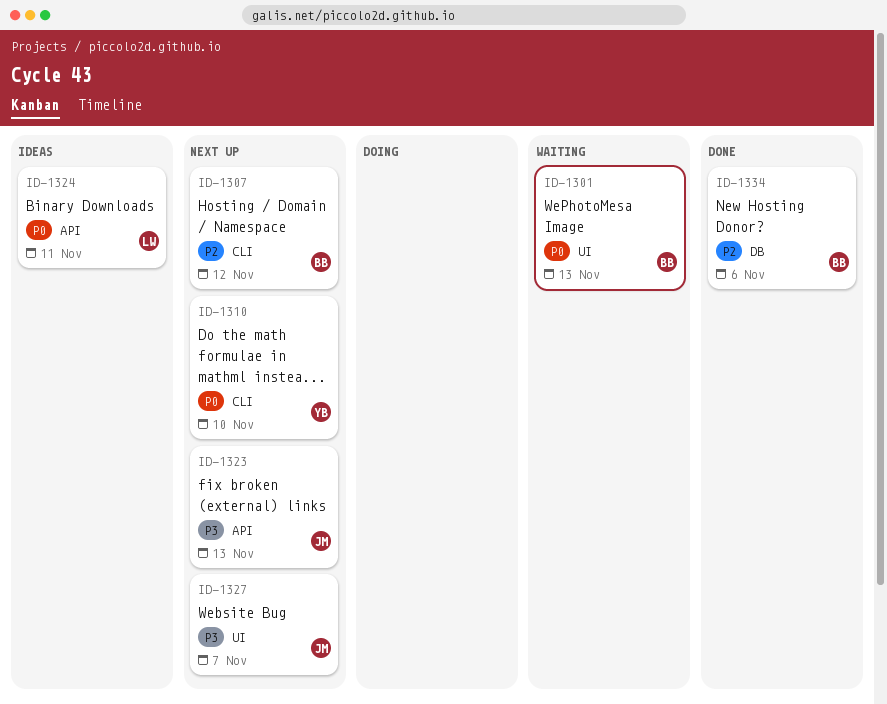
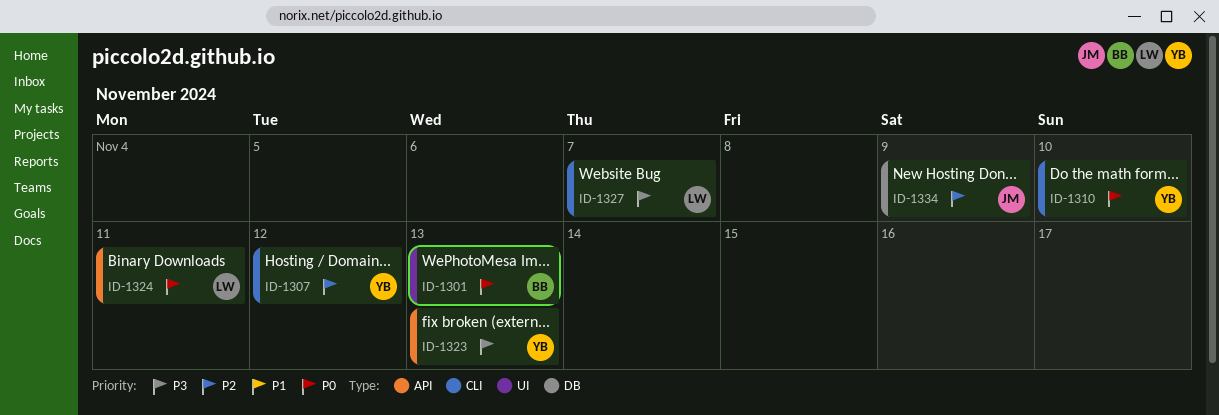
ID-1307, owner: BB -> YB
ID-1323, owner: JM -> YB
ID-1327, owner: JM -> LW
ID-1327, label: UI -> CLI
ID-1334, owner: BB -> JM
ID-1334, due: Nov 6 -> Nov 9

